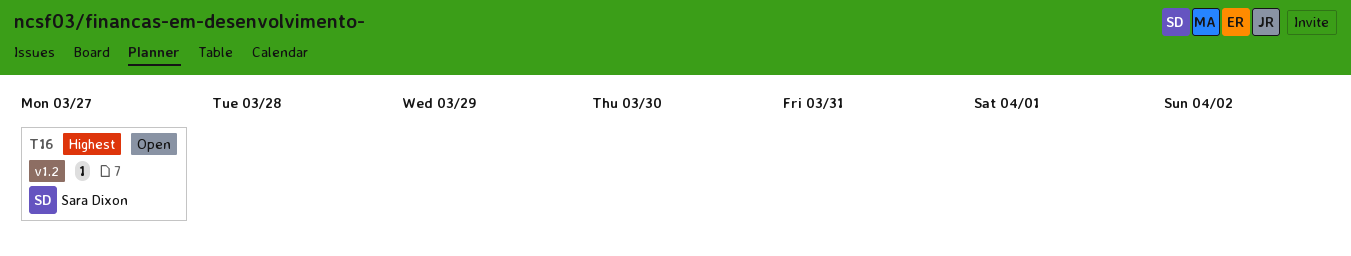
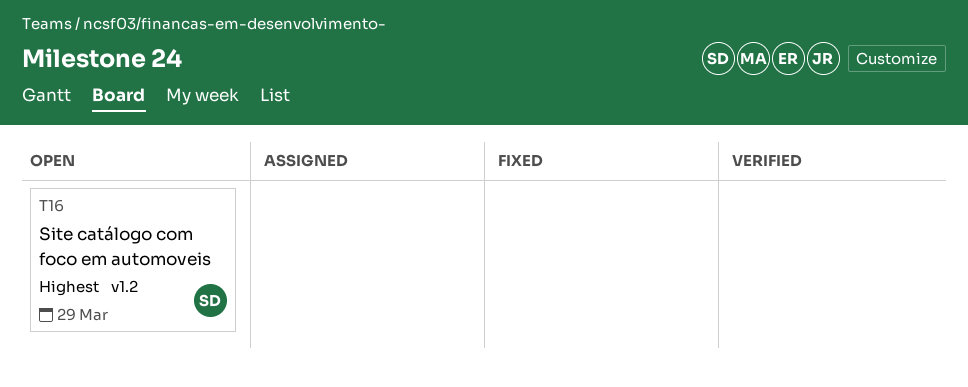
T16, due: Mar 27 -> Mar 29

